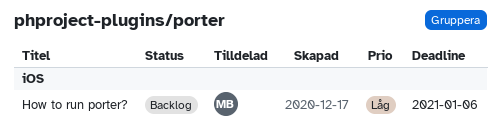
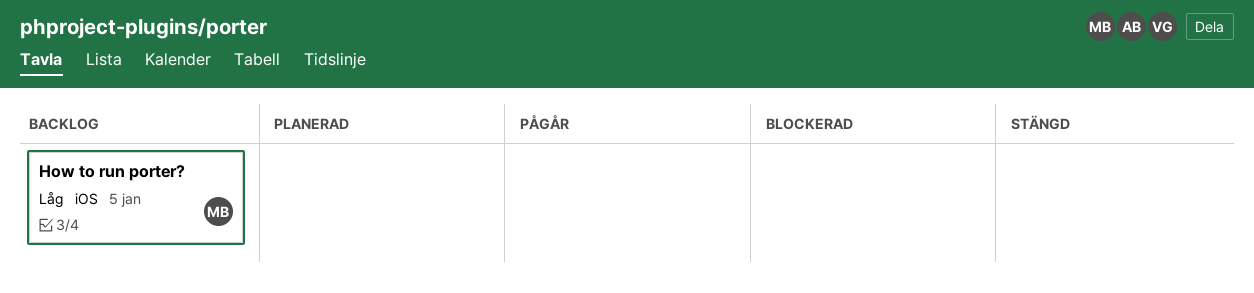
How to run porter?, due: Jan 6 -> Jan 5

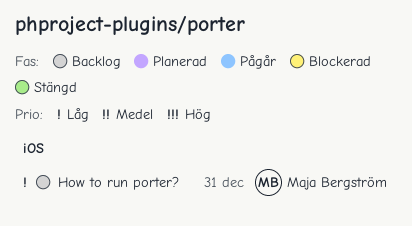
How to run porter?, due: Jan 5 -> Dec 31

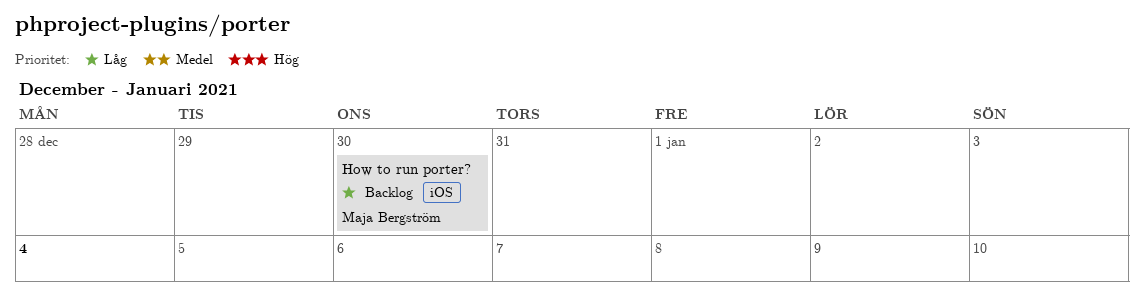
How to run porter?, due: Dec 31 -> Dec 30

